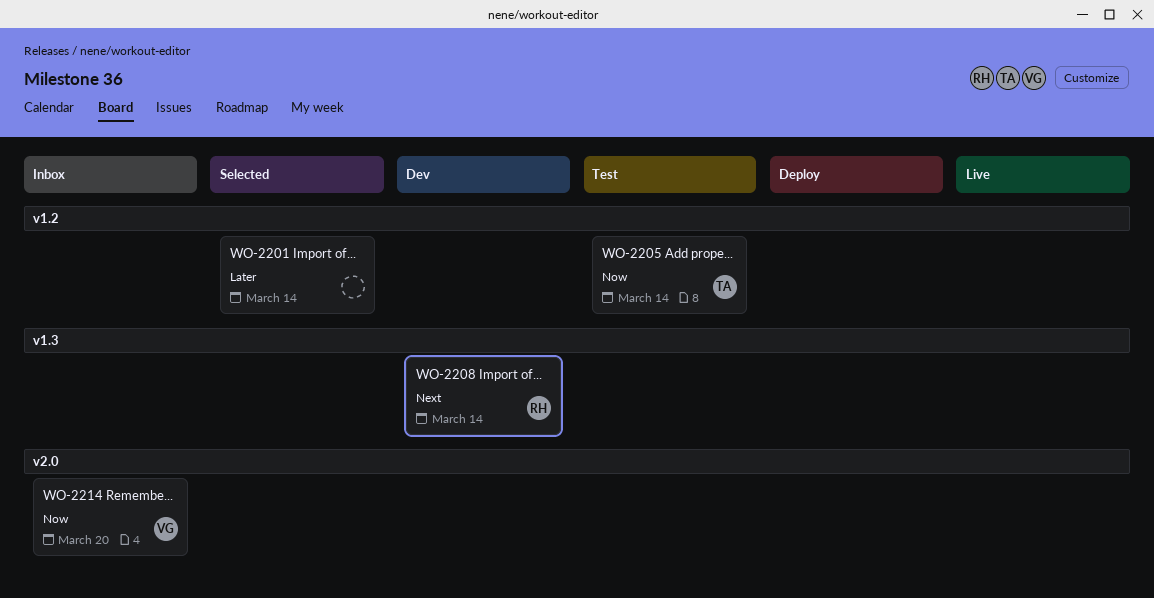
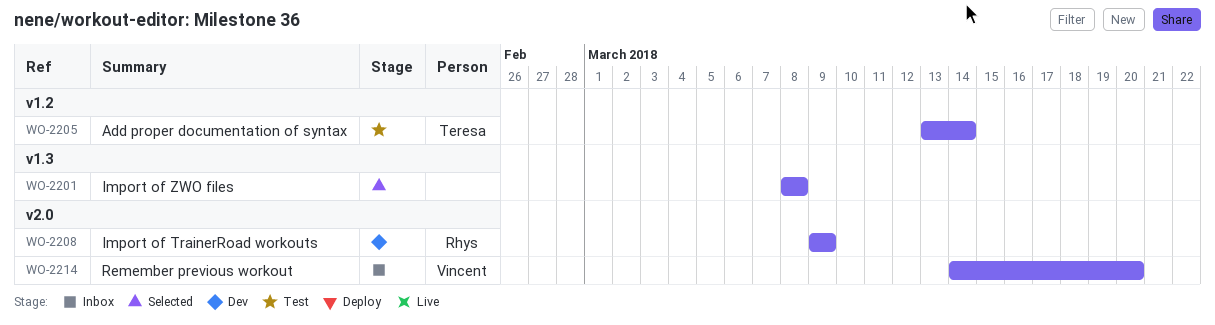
WO-2201, label: v1.2 -> v1.3
WO-2201, due: Mar 14 -> Mar 8
WO-2208, label: v1.3 -> v2.0
WO-2208, due: Mar 14 -> Mar 9

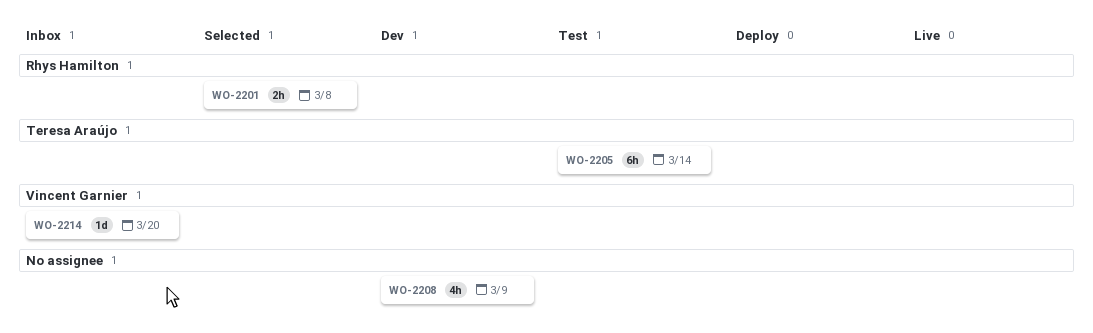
WO-2201, owner: none -> Rhys Hamilton
WO-2208, owner: Rhys Hamilton -> none

